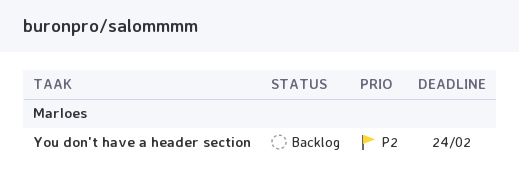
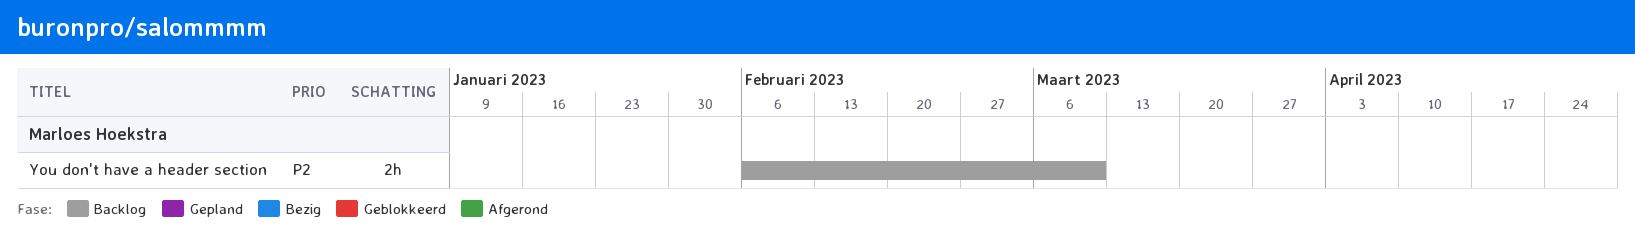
You don't have a header section, due: Feb 24 -> Mar 10

